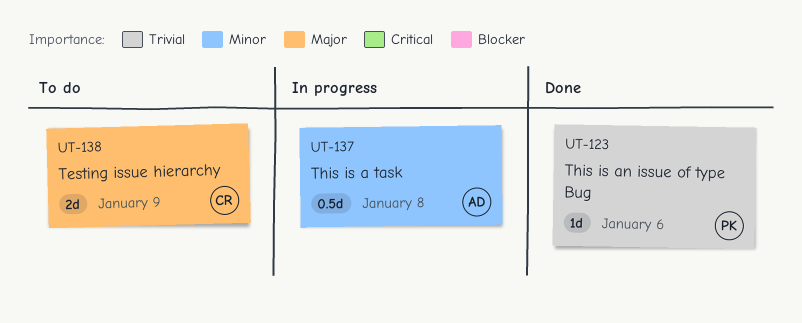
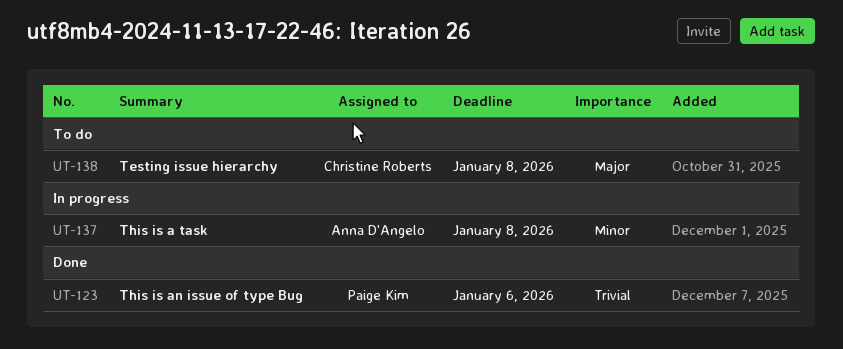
UT-138, due: Jan 9 -> Jan 8

